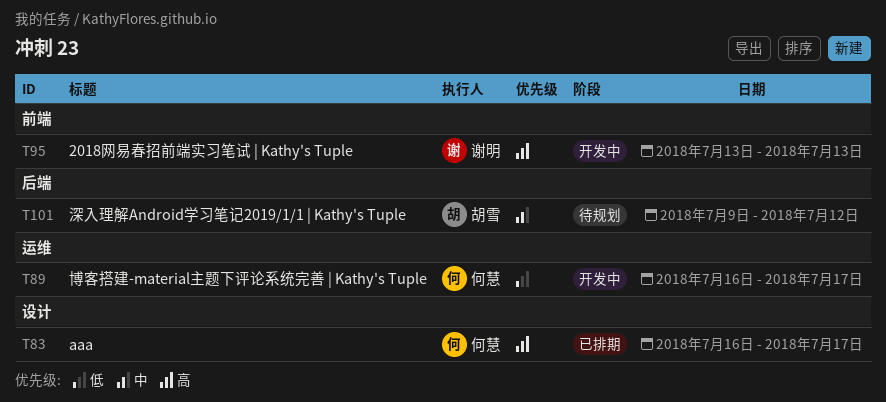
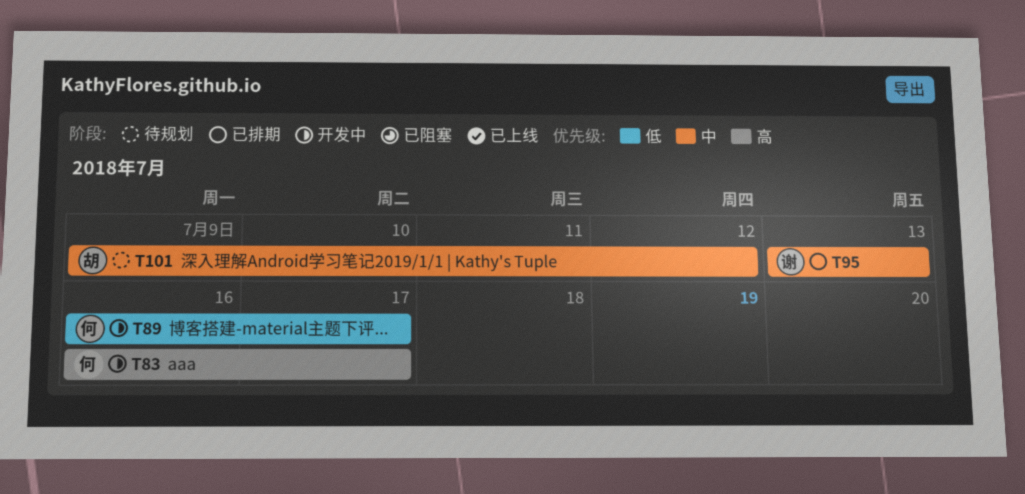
T83, status: 已排期 -> 开发中
T95, status: 开发中 -> 已排期
T95, priority: 高 -> 中

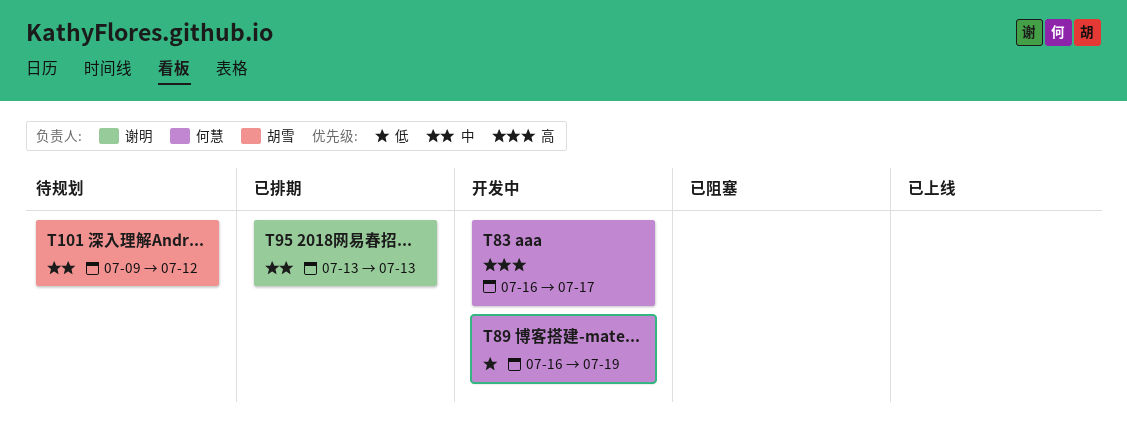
T89, due: Jul 17 -> Jul 19

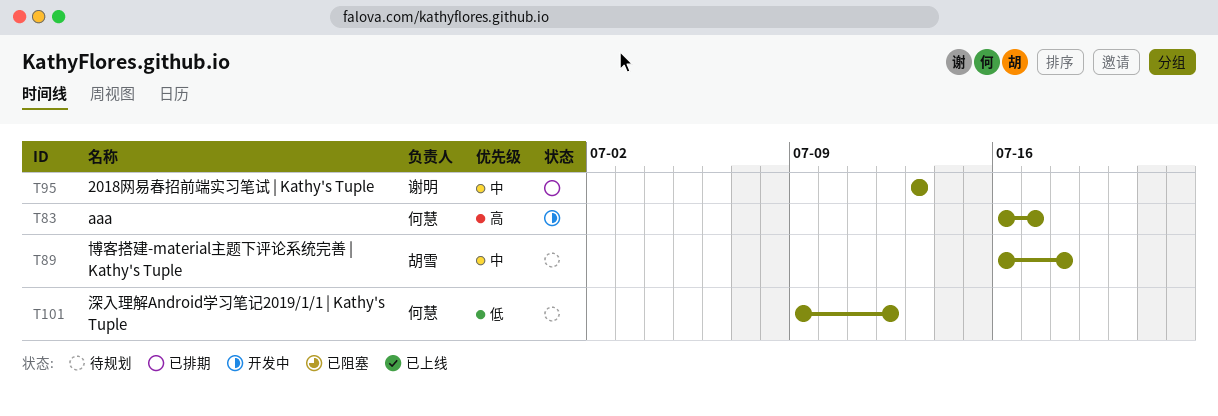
T89, status: 开发中 -> 待规划
T89, owner: 何慧 -> 胡雪
T89, priority: 低 -> 中
T89, due: Jul 19 -> Jul 18
T101, owner: 胡雪 -> 何慧
T101, priority: 中 -> 低

